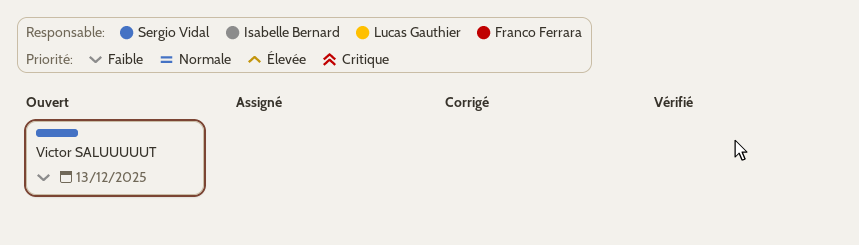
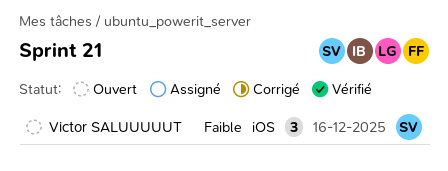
Victor SALUUUUUT, due: Dec 13 -> Dec 16

